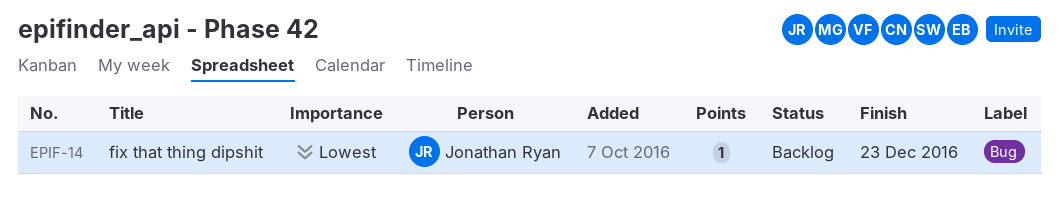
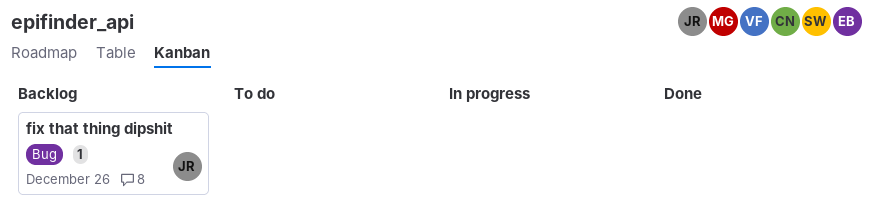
fix that thing dipshit, due: Dec 23 -> Dec 26

